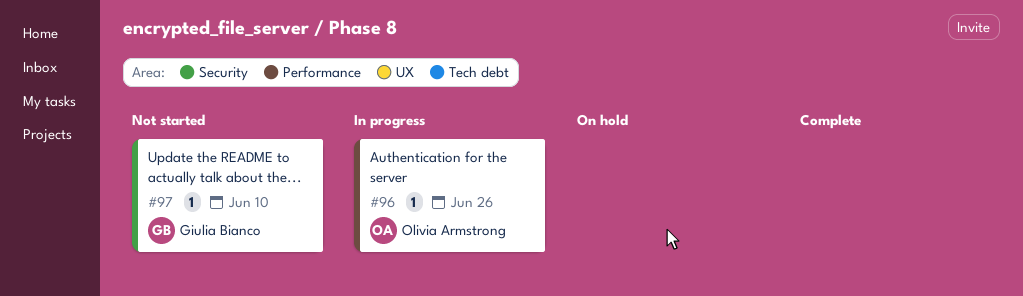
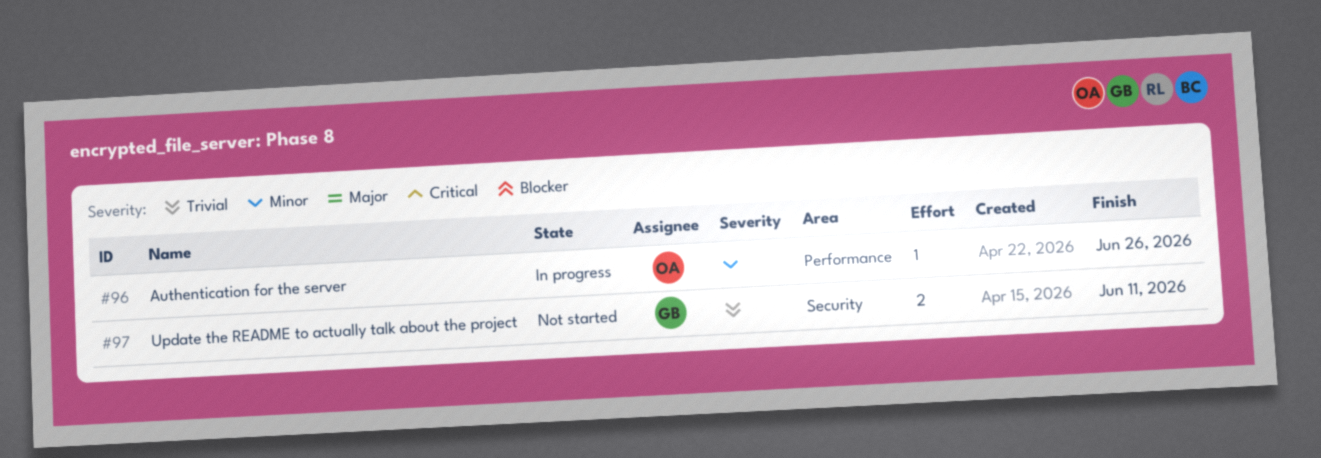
#97, estimate: 1 -> 2
#97, due: Jun 10 -> Jun 11

